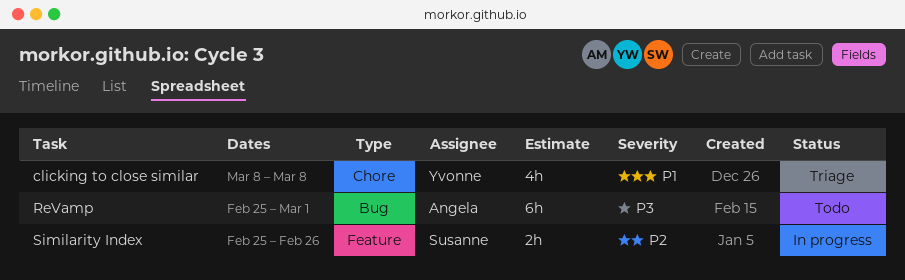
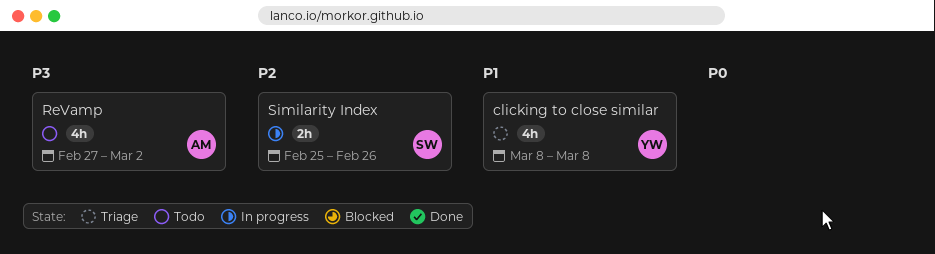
ReVamp, estimate: 6h -> 4h
ReVamp, start: Feb 25 -> Feb 27
ReVamp, due: Mar 1 -> Mar 2

